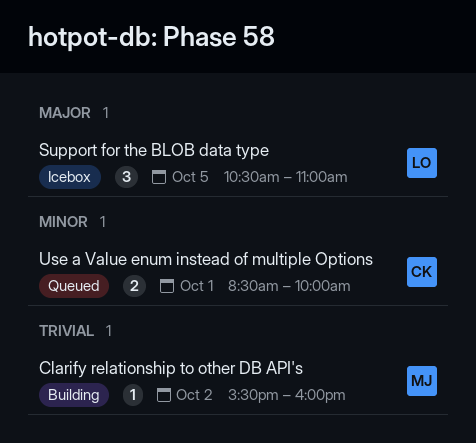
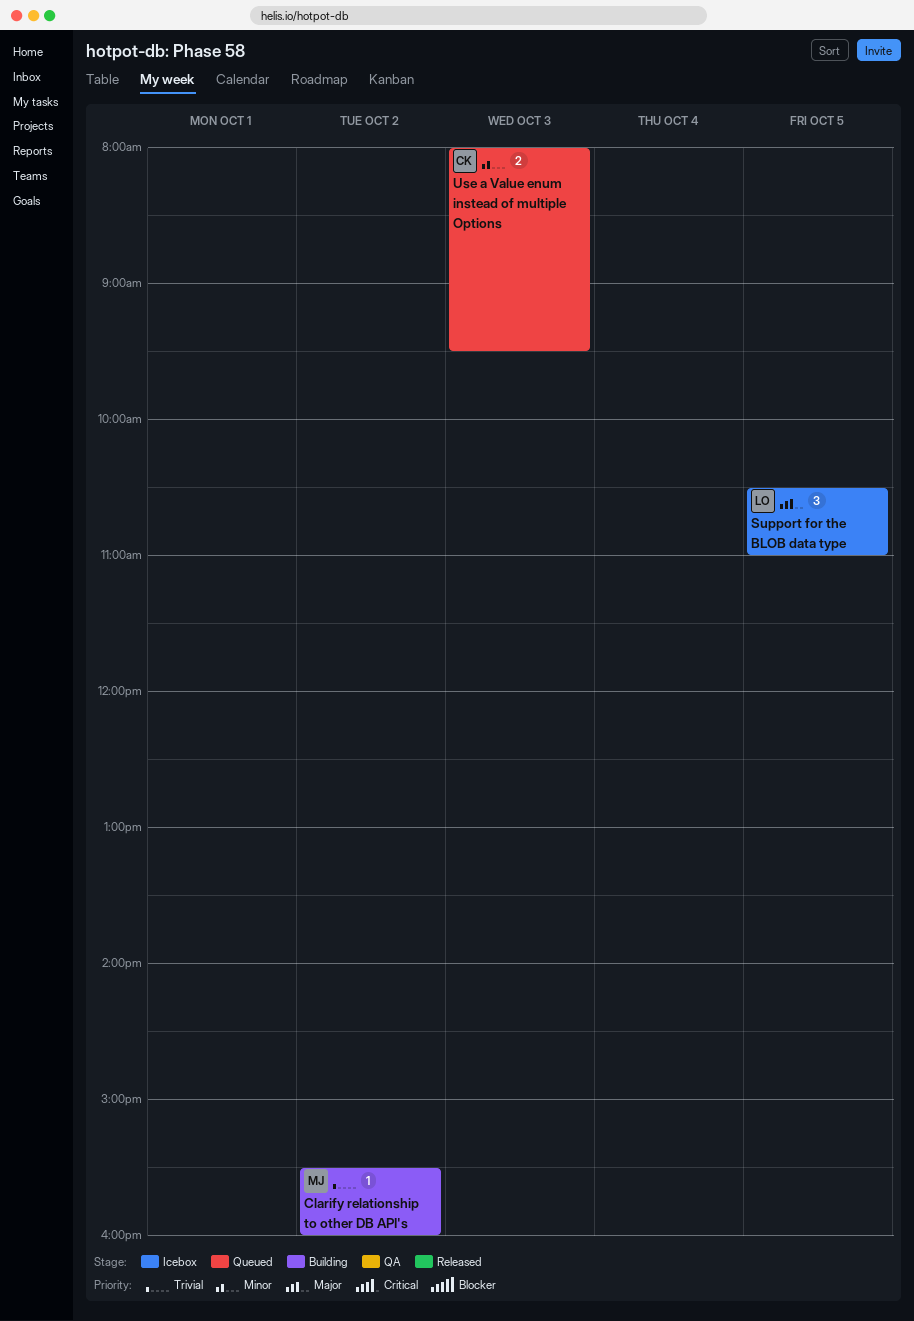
Use a Value enum instead of multiple Options, day: Oct 1 -> Oct 3
Use a Value enum instead of multiple Options, begins: 08:30 -> 08:00
Use a Value enum instead of multiple Options, ends: 10:00 -> 09:30

